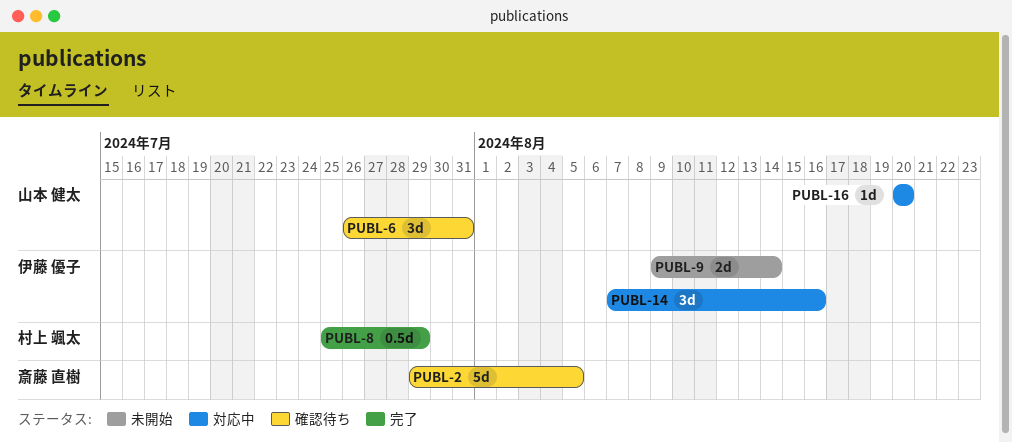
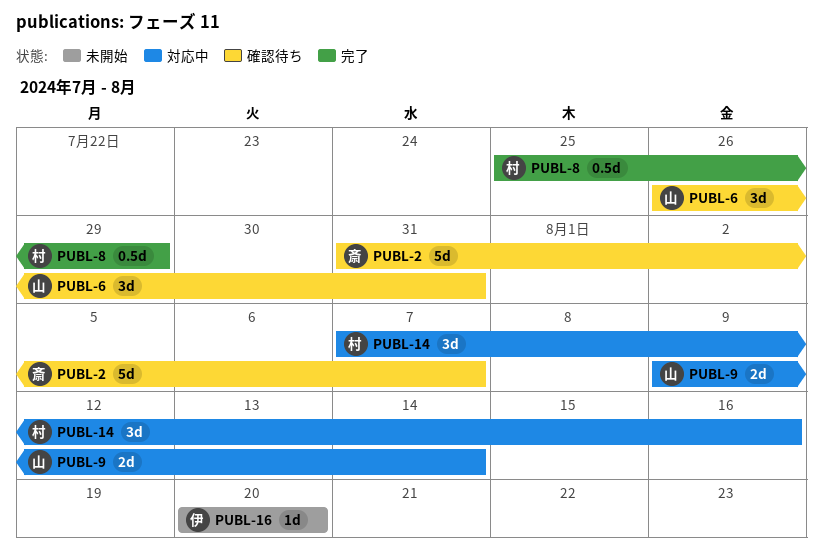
PUBL-2, start: Jul 29 -> Jul 31
PUBL-2, due: Aug 5 -> Aug 7
PUBL-9, status: 未開始 -> 対応中
PUBL-9, owner: 伊藤 優子 -> 山本 健太
PUBL-14, owner: 伊藤 優子 -> 村上 颯太
PUBL-16, status: 対応中 -> 未開始
PUBL-16, owner: 山本 健太 -> 伊藤 優子

